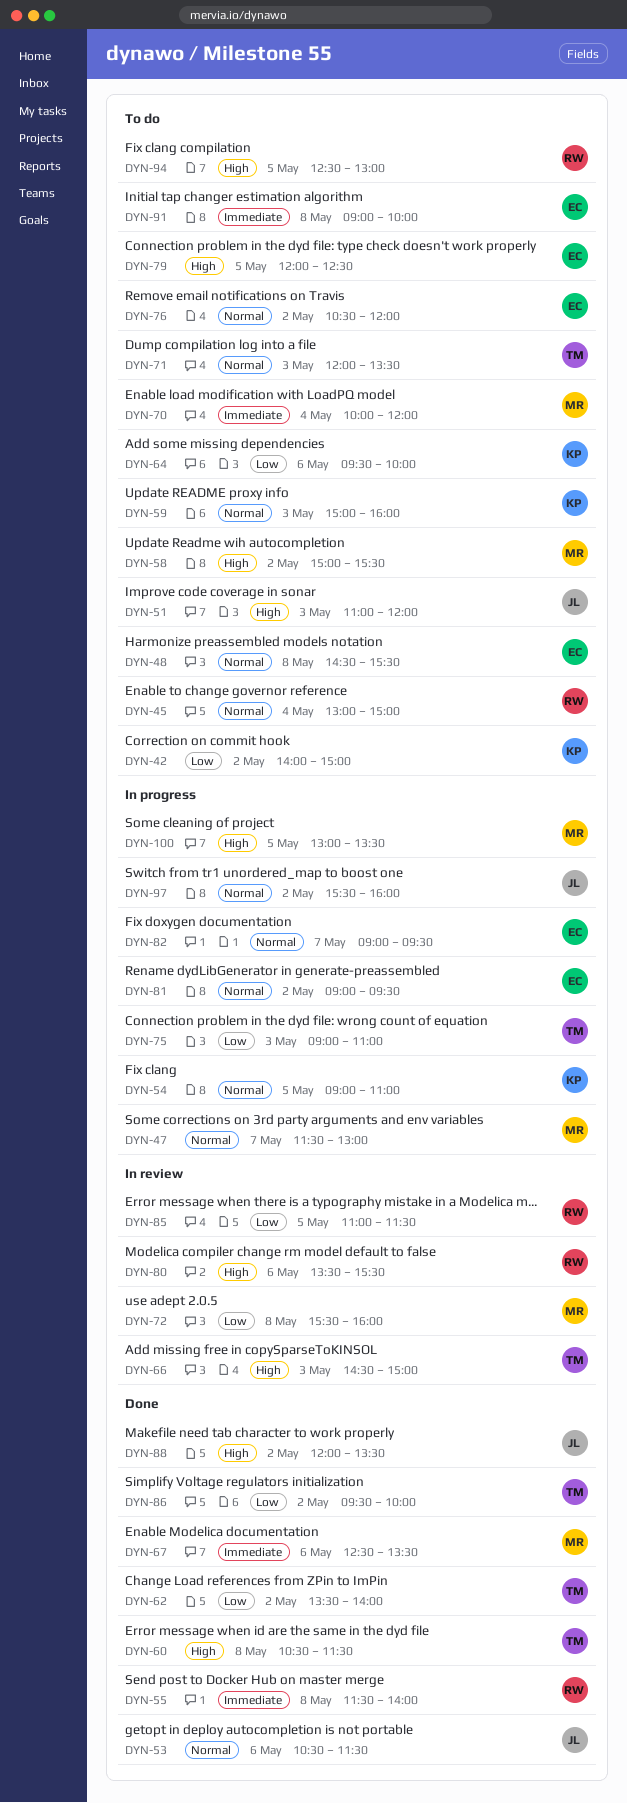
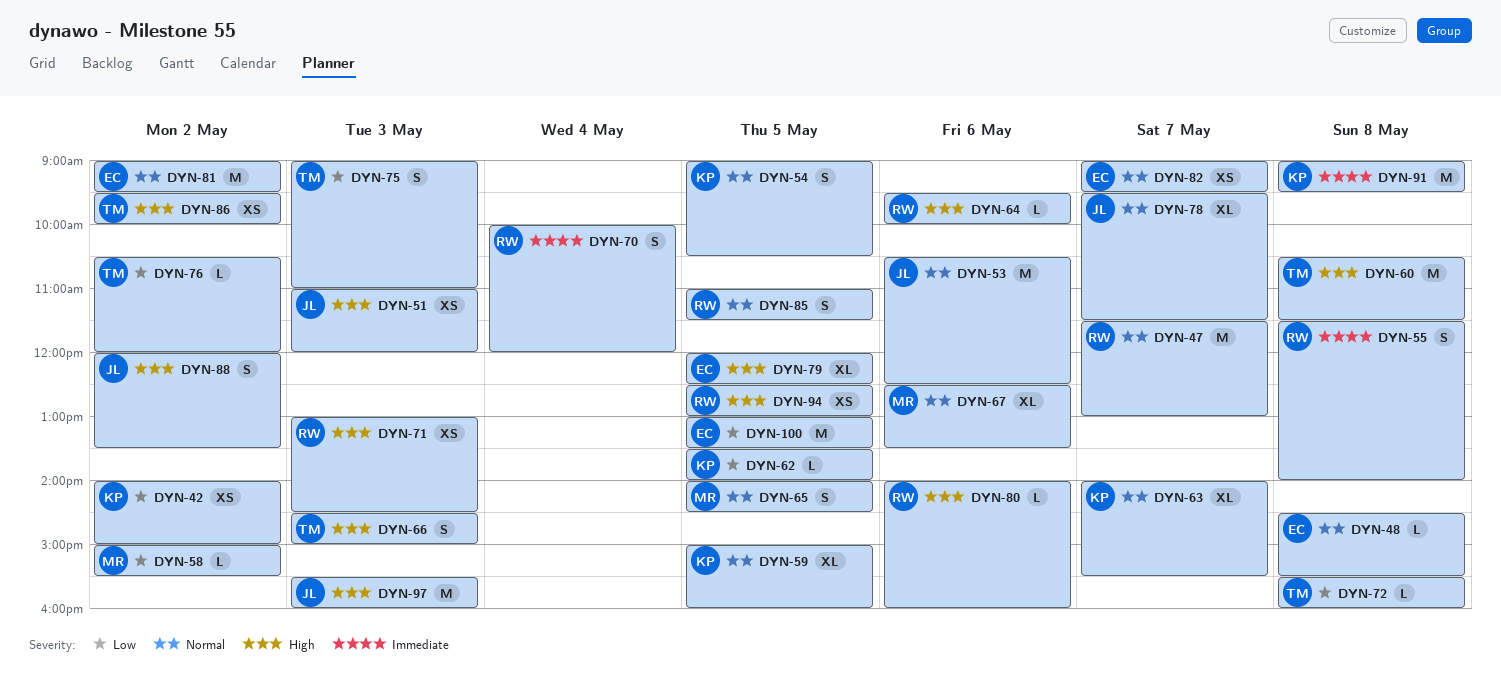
DYN-45: present -> none
DYN-47, owner: MR -> RW
DYN-53, ends: 11:30 -> 12:30
DYN-54, ends: 11:00 -> 10:30
DYN-58, priority: High -> Low
DYN-59, day: May 3 -> May 5
DYN-62, owner: TM -> KP
DYN-62, day: May 2 -> May 5
DYN-63: none -> present
DYN-64, owner: KP -> RW
DYN-64, priority: Low -> High
DYN-65: none -> present
DYN-67, priority: Immediate -> Normal
DYN-70, owner: MR -> RW
DYN-71, owner: TM -> RW
DYN-71, priority: Normal -> High
DYN-71, begins: 12:00 -> 13:00
DYN-71, ends: 13:30 -> 14:30
DYN-72, owner: MR -> TM
DYN-76, owner: EC -> TM
DYN-76, priority: Normal -> Low
DYN-78: none -> present
DYN-80, begins: 13:30 -> 14:00
DYN-80, ends: 15:30 -> 16:00
DYN-85, priority: Low -> Normal
DYN-86, priority: Low -> High
DYN-91, owner: EC -> KP
DYN-91, ends: 10:00 -> 09:30
DYN-97, priority: Normal -> High
DYN-97, day: May 2 -> May 3
DYN-100, owner: MR -> EC
DYN-100, priority: High -> Low

